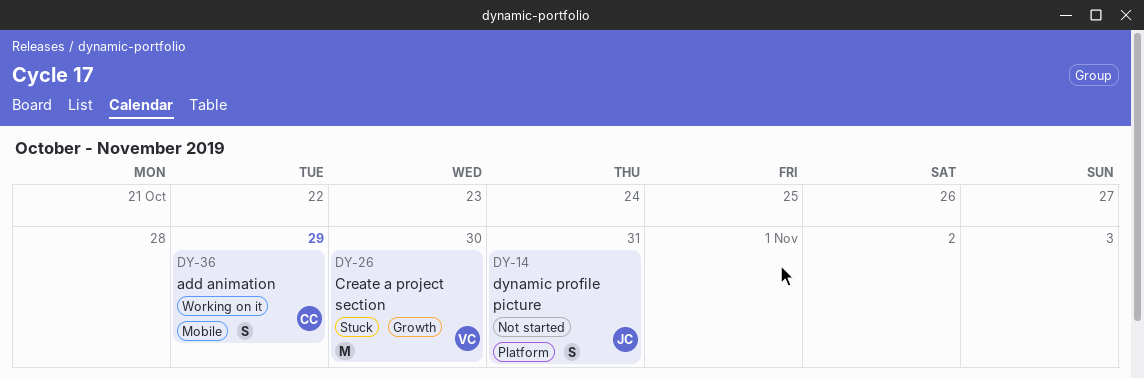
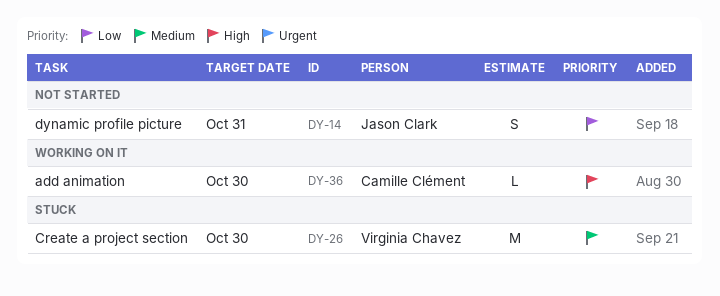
DY-36, estimate: S -> L
DY-36, due: Oct 29 -> Oct 30

